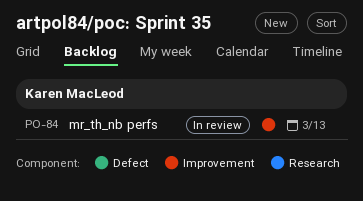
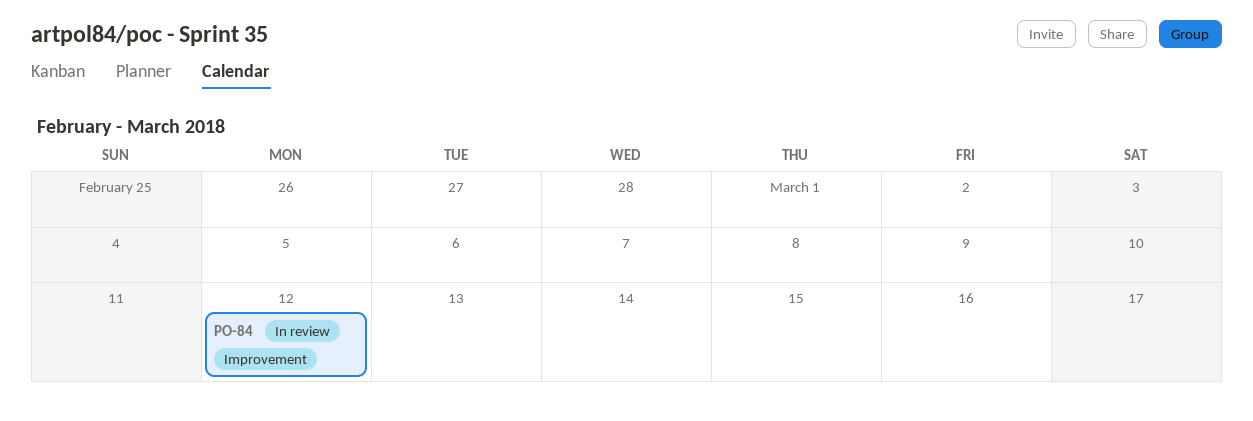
PO-84, due: Mar 13 -> Mar 12

